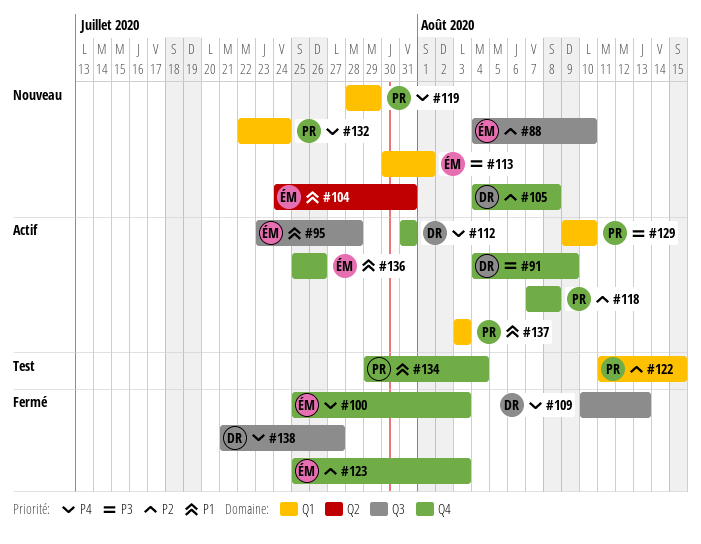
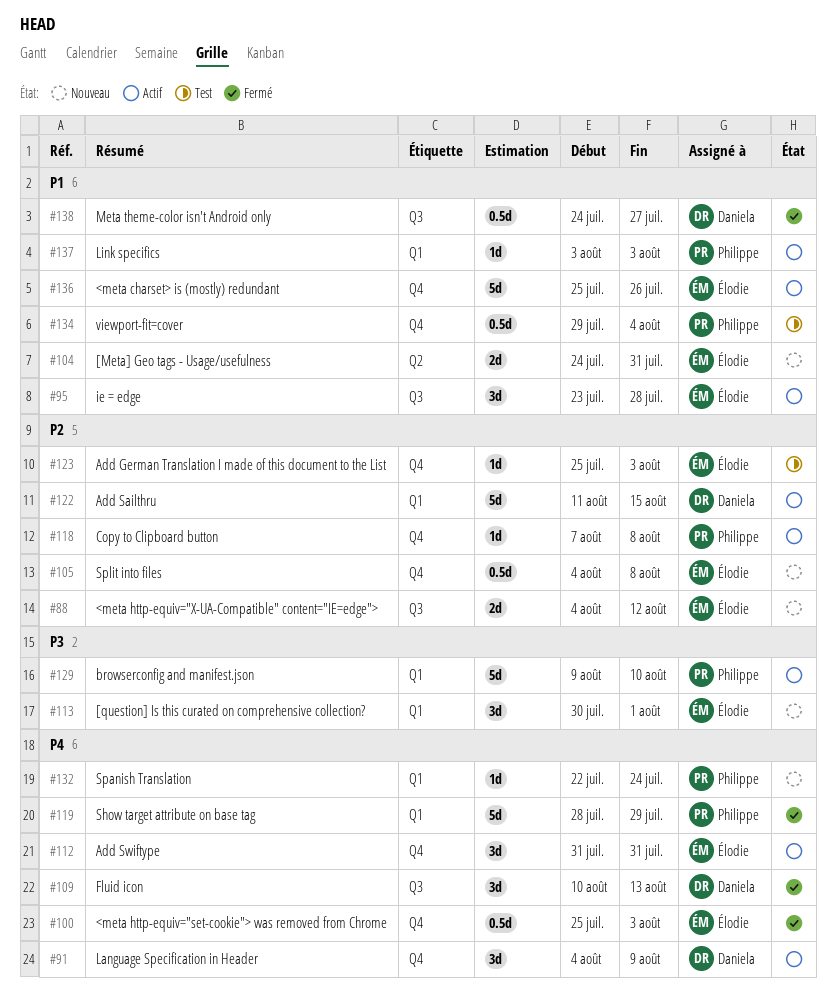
#88, due: Aug 10 -> Aug 12
#91, priority: P3 -> P4
#105, owner: Daniela -> Élodie
#112, owner: Daniela -> Élodie
#119, status: Nouveau -> Fermé
#122, status: Test -> Actif
#122, owner: Philippe -> Daniela
#123, status: Fermé -> Test
#138, priority: P4 -> P1
#138, start: Jul 21 -> Jul 24

